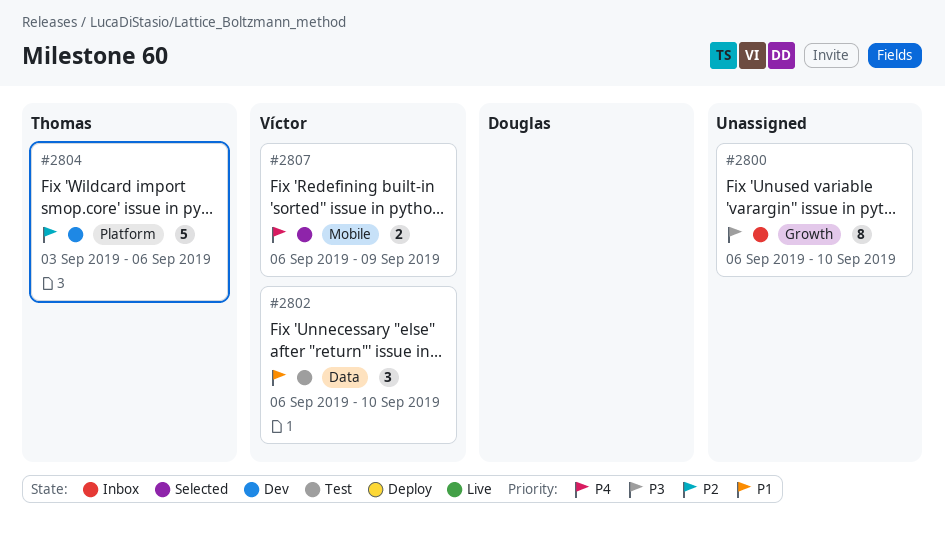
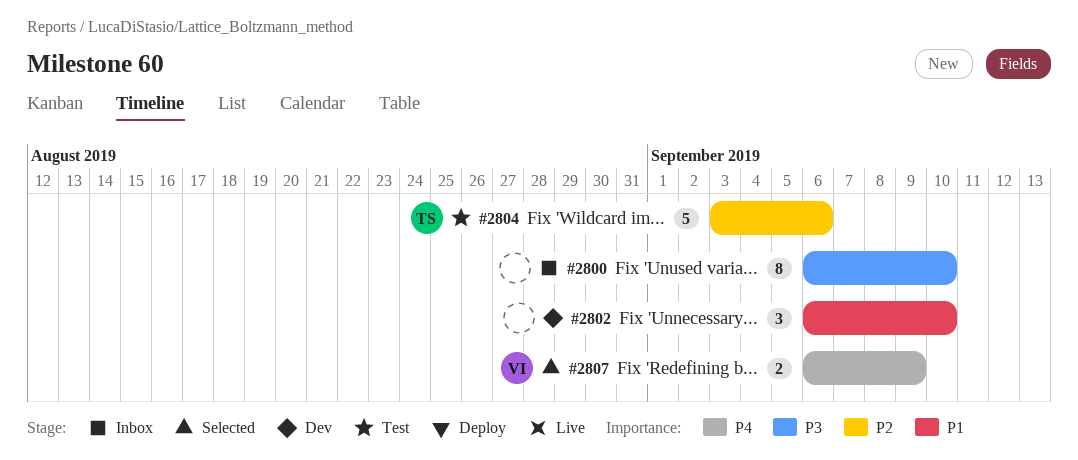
#2802, status: Test -> Dev
#2802, owner: Víctor -> none
#2804, status: Dev -> Test

